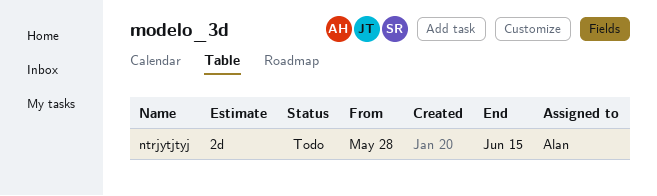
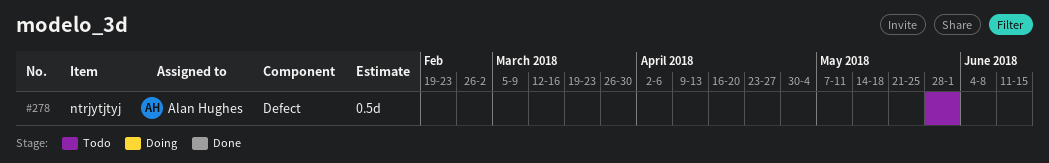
ntrjytjtyj, estimate: 2d -> 0.5d
ntrjytjtyj, due: Jun 15 -> Jun 1

